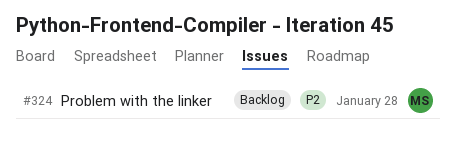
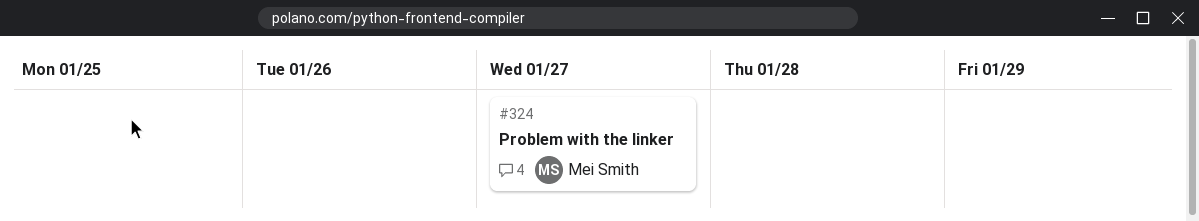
#324, due: Jan 28 -> Jan 27

